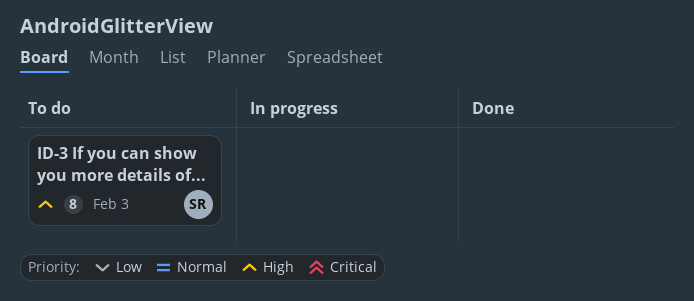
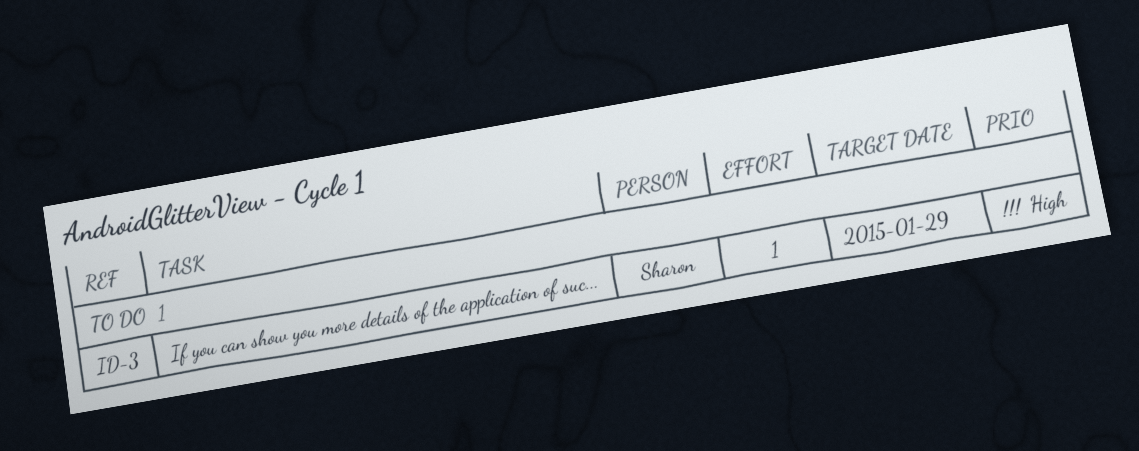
ID-3, estimate: 8 -> 1
ID-3, due: Feb 3 -> Jan 29

